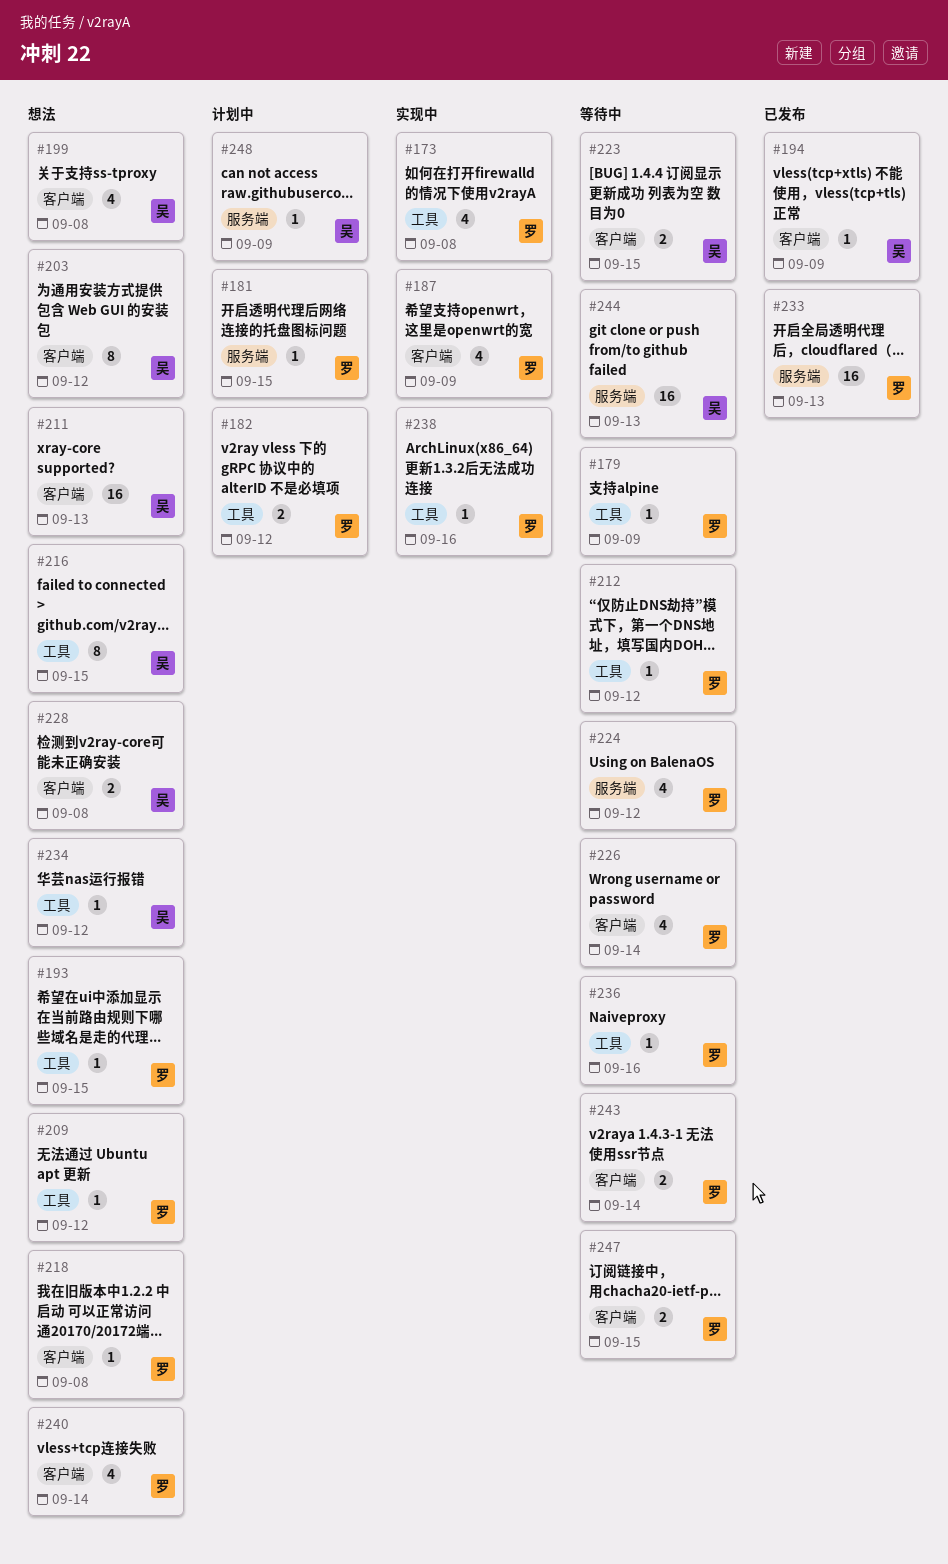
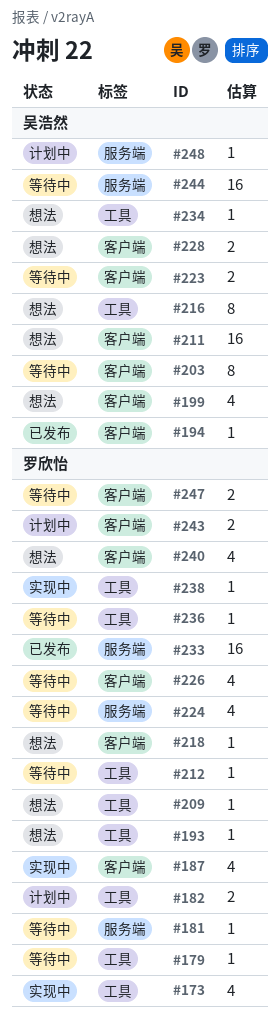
#181, status: 计划中 -> 等待中
#203, status: 想法 -> 等待中
#243, status: 等待中 -> 计划中

